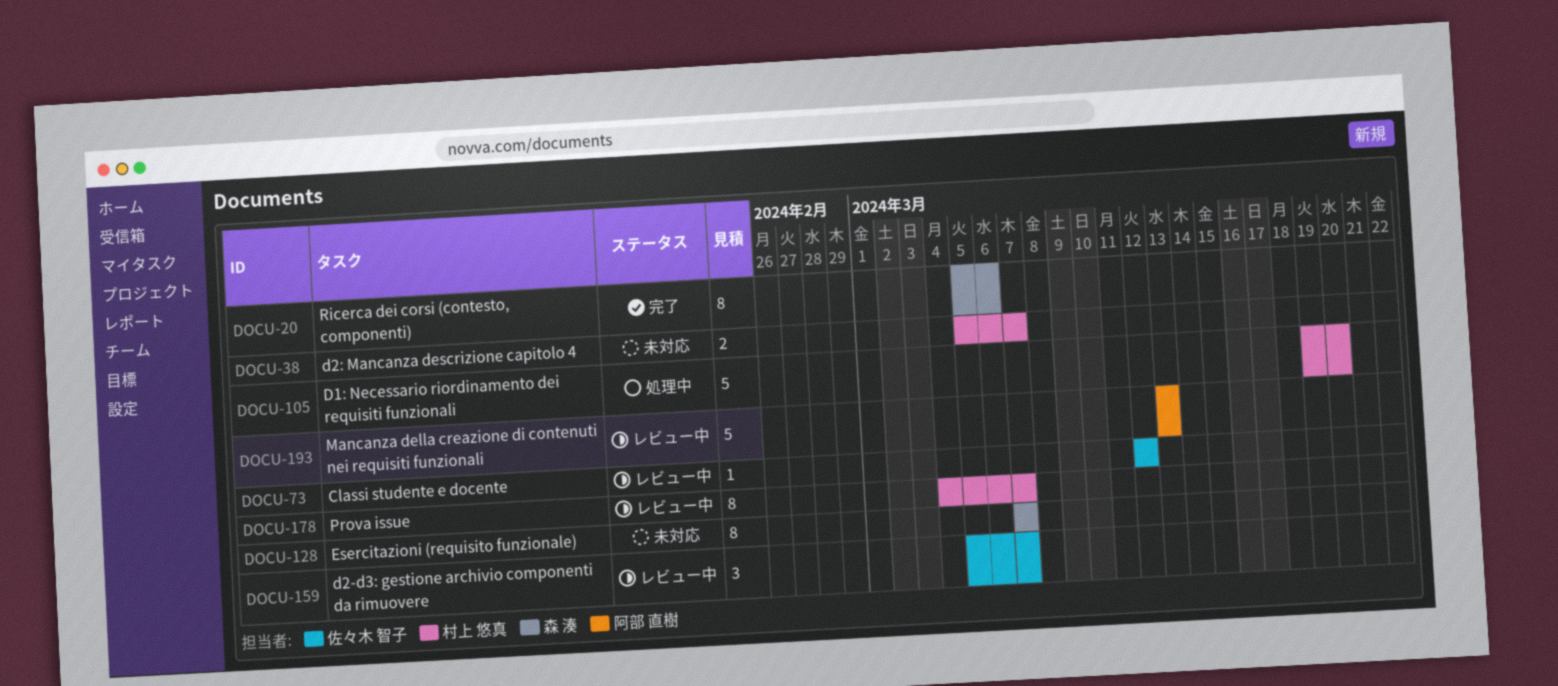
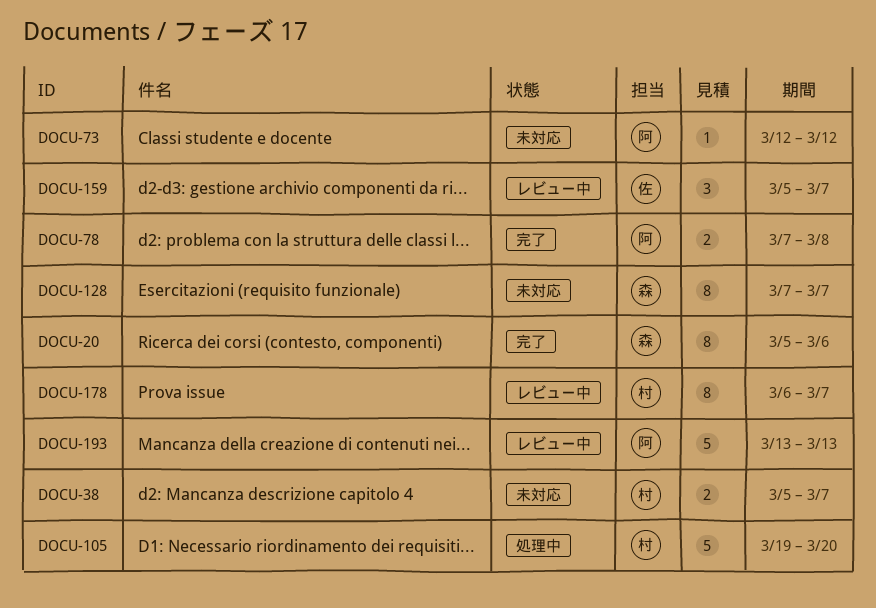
DOCU-73, status: レビュー中 -> 未対応
DOCU-73, owner: 佐々木 智子 -> 阿部 直樹
DOCU-78: none -> present
DOCU-178, start: Mar 4 -> Mar 6

